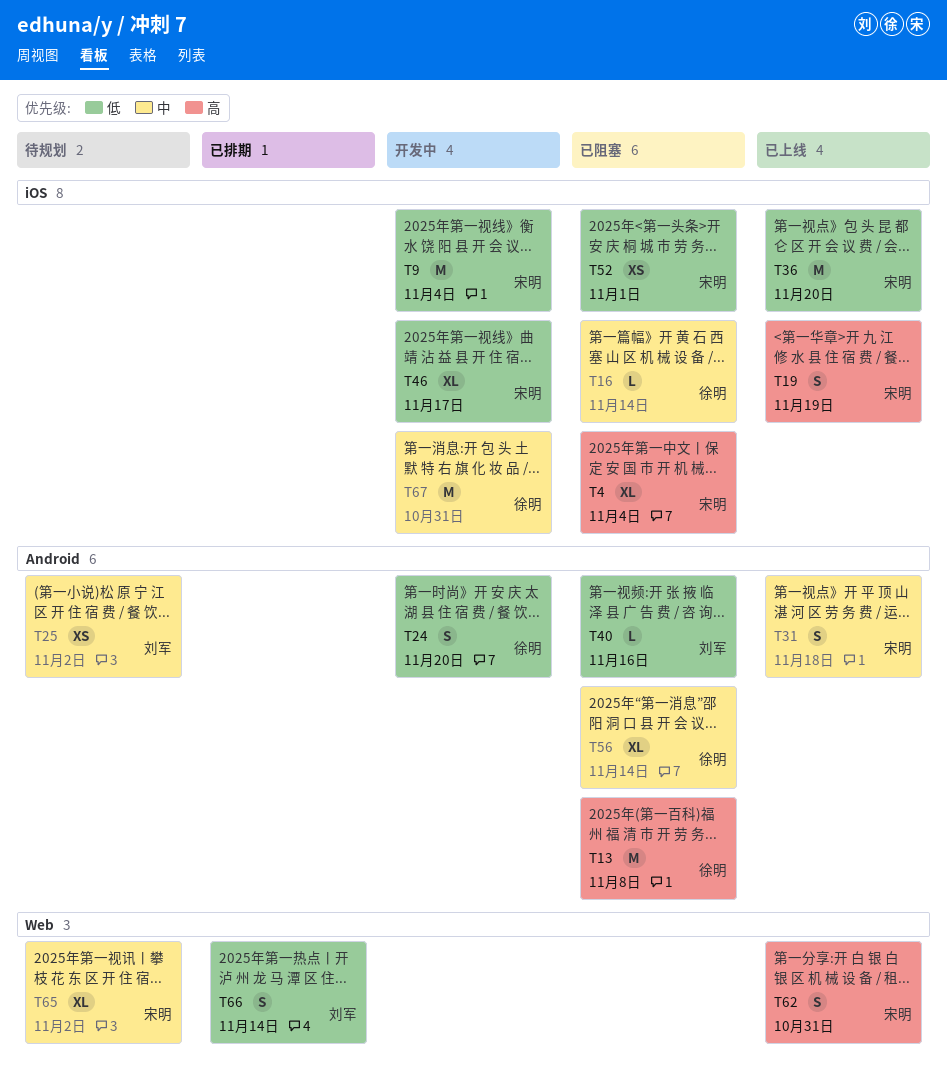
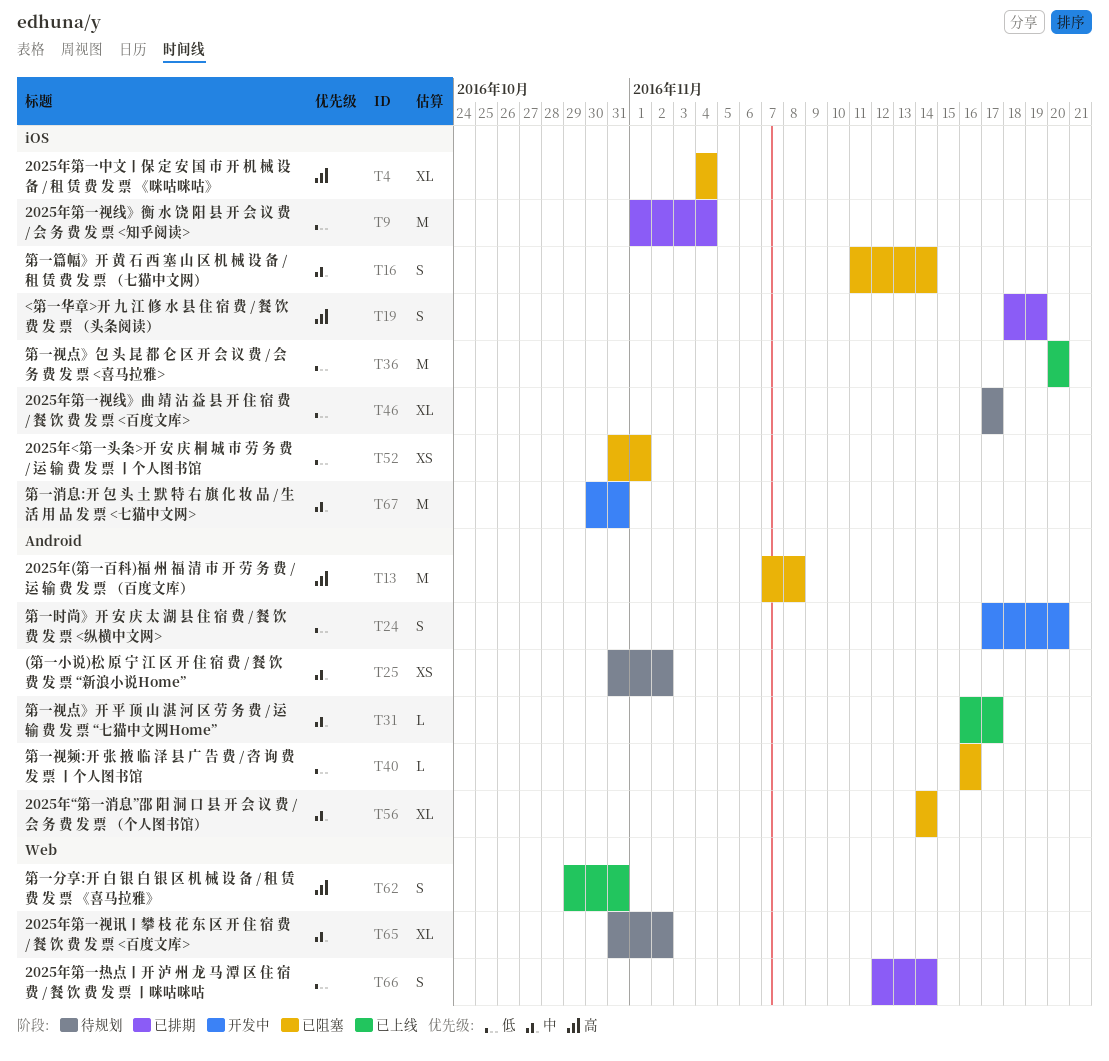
T9, status: 开发中 -> 已排期
T16, estimate: L -> S
T19, status: 已上线 -> 已排期
T31, estimate: S -> L
T31, due: Nov 18 -> Nov 17
T46, status: 开发中 -> 待规划

